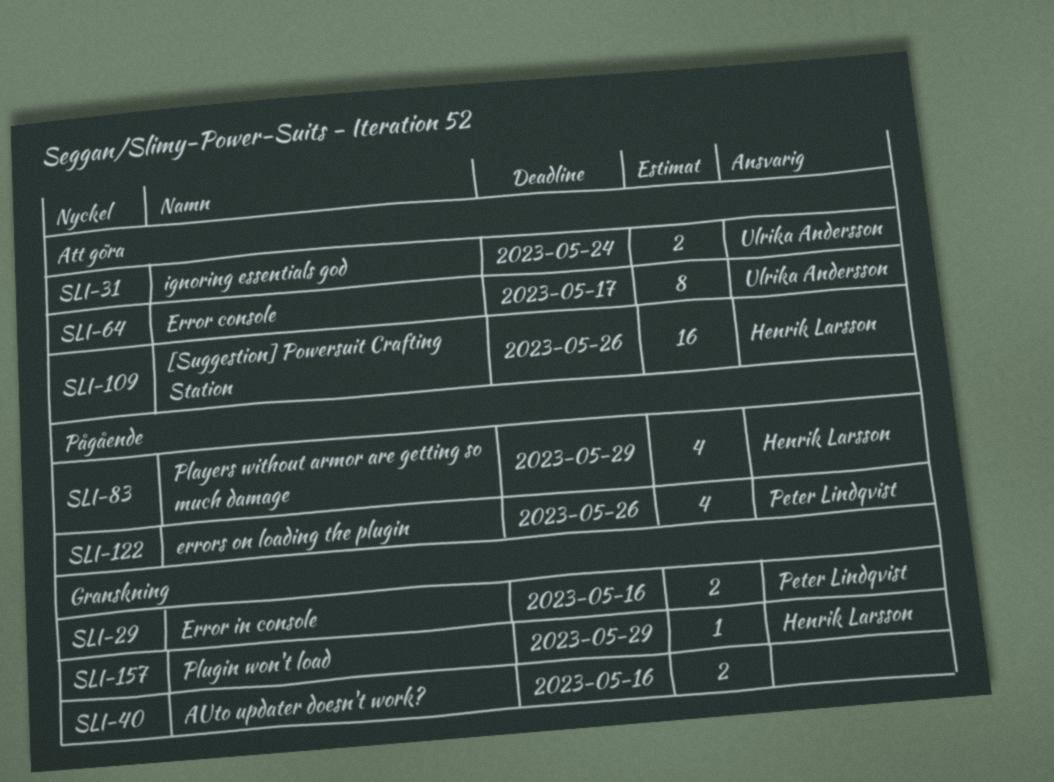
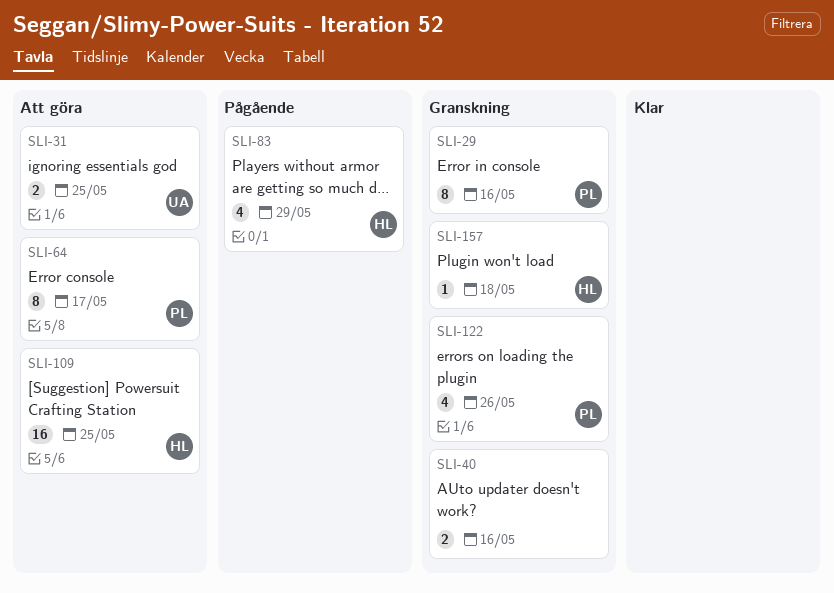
SLI-29, estimate: 2 -> 8
SLI-31, due: May 24 -> May 25
SLI-64, owner: Ulrika Andersson -> Peter Lindqvist
SLI-109, due: May 26 -> May 25
SLI-122, status: Pågående -> Granskning
SLI-157, due: May 29 -> May 18

